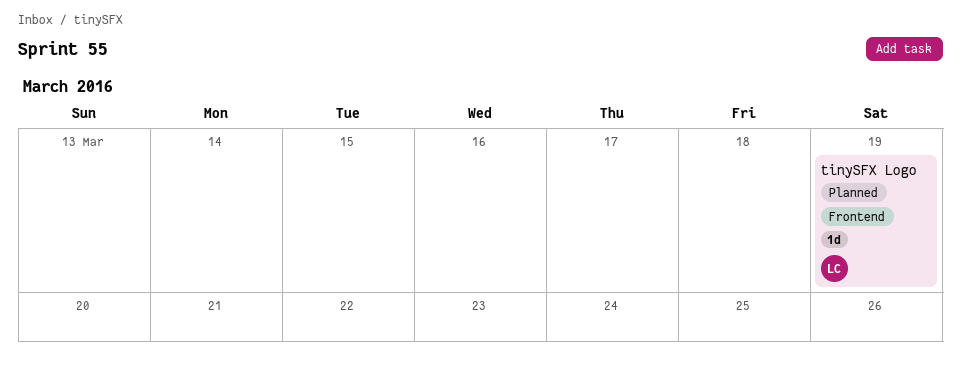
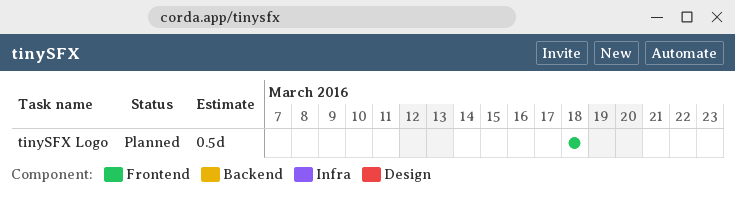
tinySFX Logo, estimate: 1d -> 0.5d
tinySFX Logo, due: Mar 19 -> Mar 18

